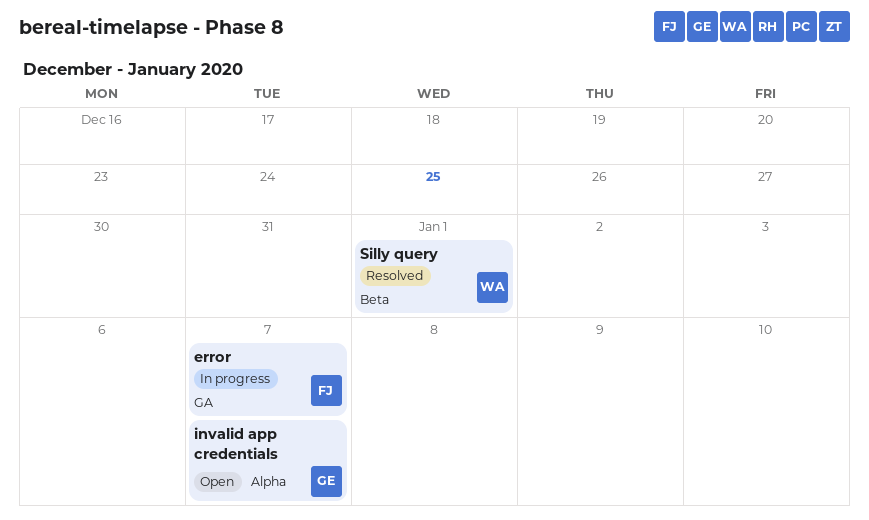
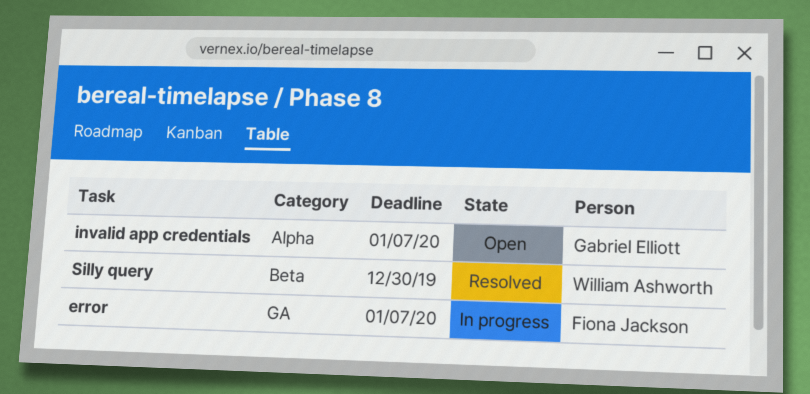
Silly query, due: Jan 1 -> Dec 30

